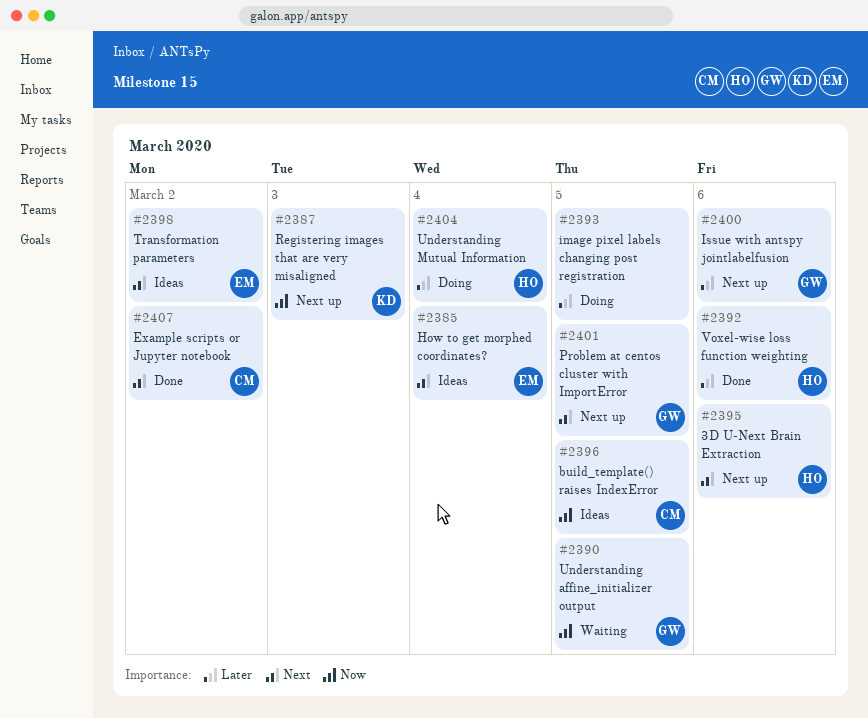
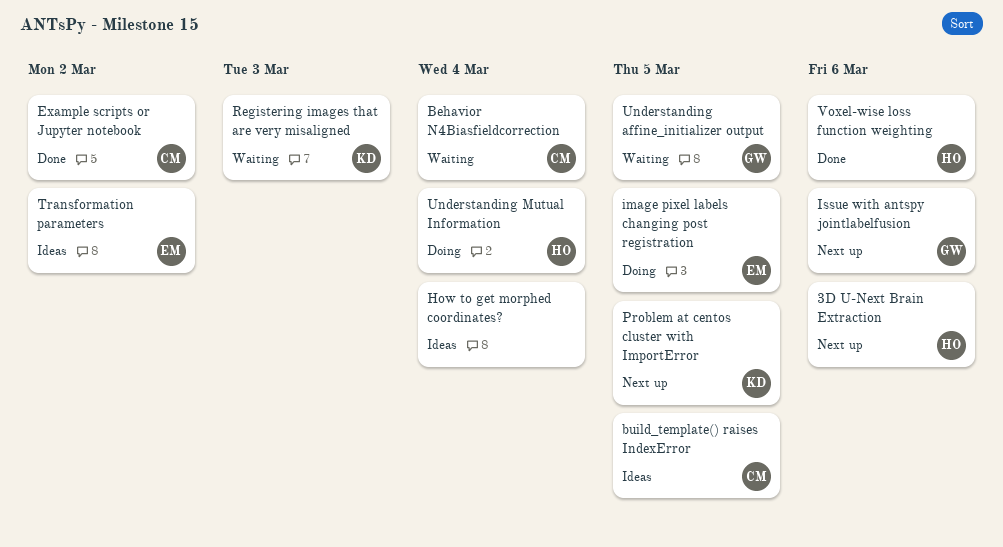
Behavior N4Biasfieldcorrection: none -> present
How to get morphed coordinates?, owner: EM -> none
image pixel labels changing post registration, owner: none -> EM
Problem at centos cluster with ImportError, owner: GW -> KD
Registering images that are very misaligned, status: Next up -> Waiting

